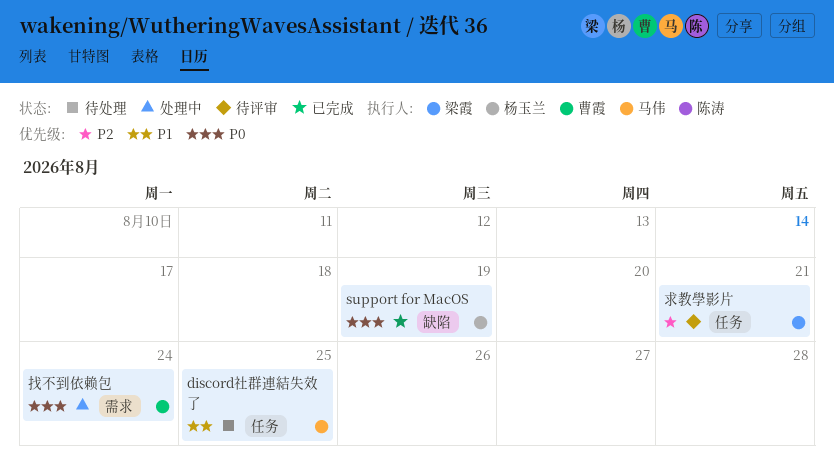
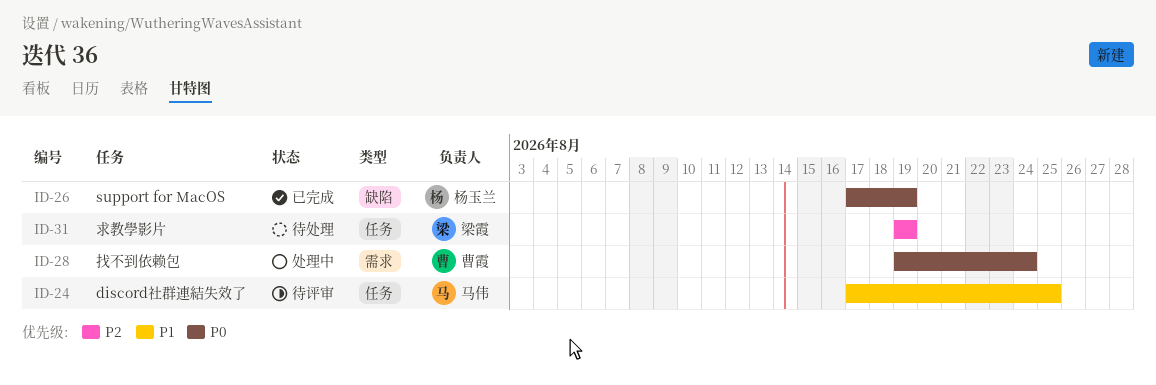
discord社群連結失效了, status: 待处理 -> 待评审
求教學影片, status: 待评审 -> 待处理
求教學影片, due: Aug 21 -> Aug 19

